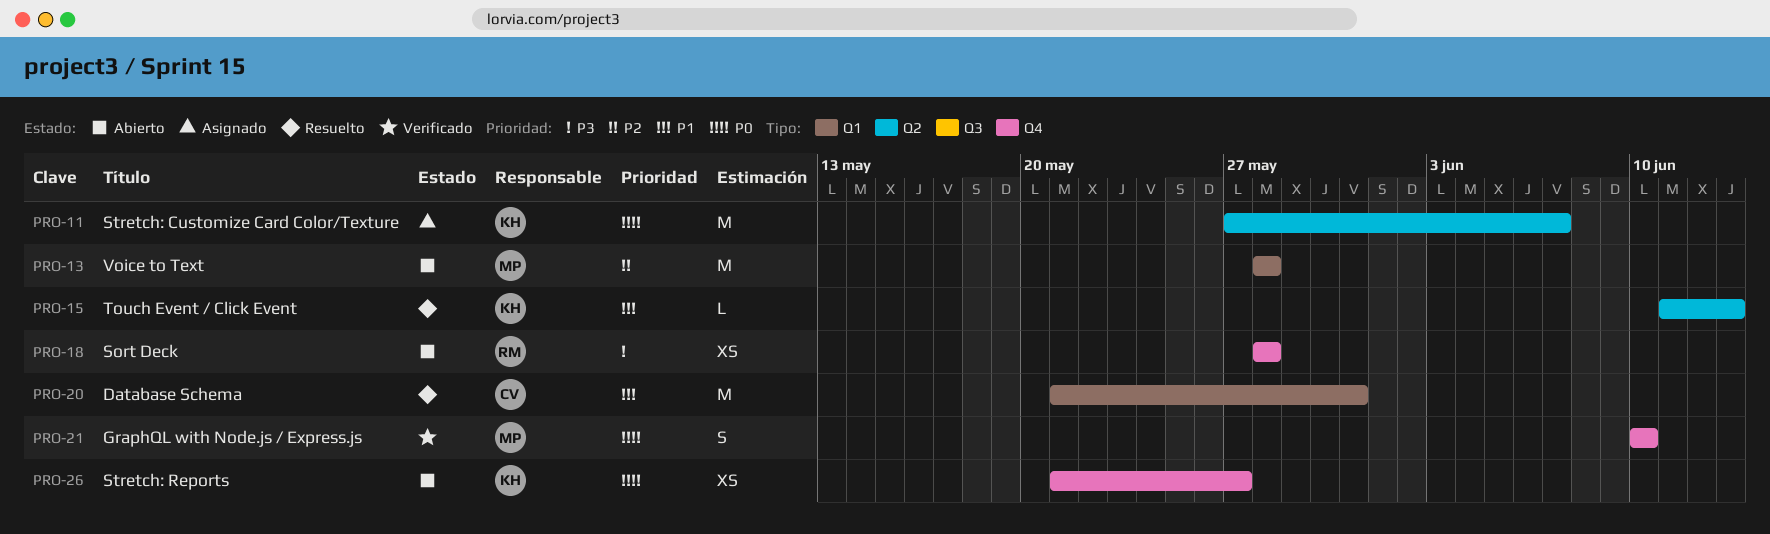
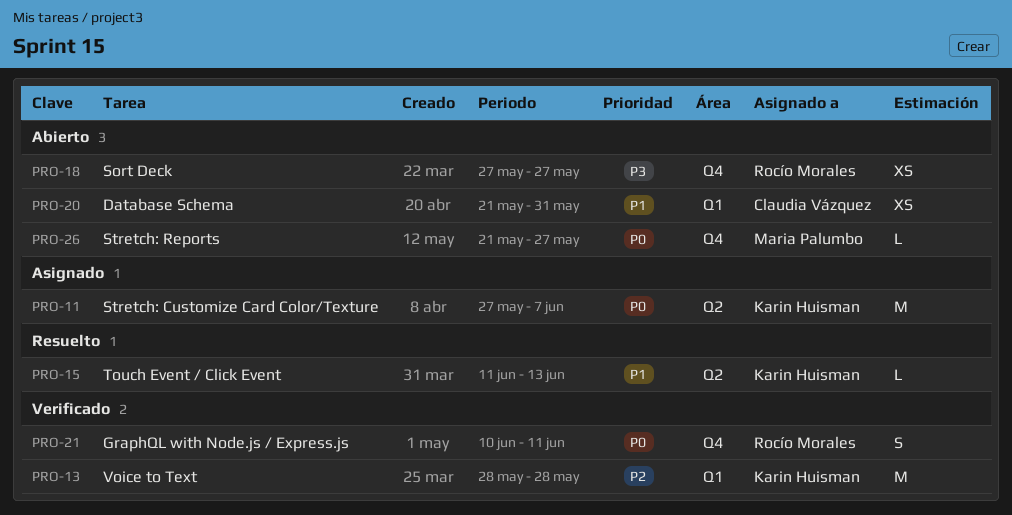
PRO-13, status: Abierto -> Verificado
PRO-13, owner: Maria Palumbo -> Karin Huisman
PRO-18, start: May 28 -> May 27
PRO-18, due: May 28 -> May 27
PRO-20, status: Resuelto -> Abierto
PRO-20, estimate: M -> XS
PRO-21, owner: Maria Palumbo -> Rocío Morales
PRO-21, due: Jun 10 -> Jun 11
PRO-26, owner: Karin Huisman -> Maria Palumbo
PRO-26, estimate: XS -> L

